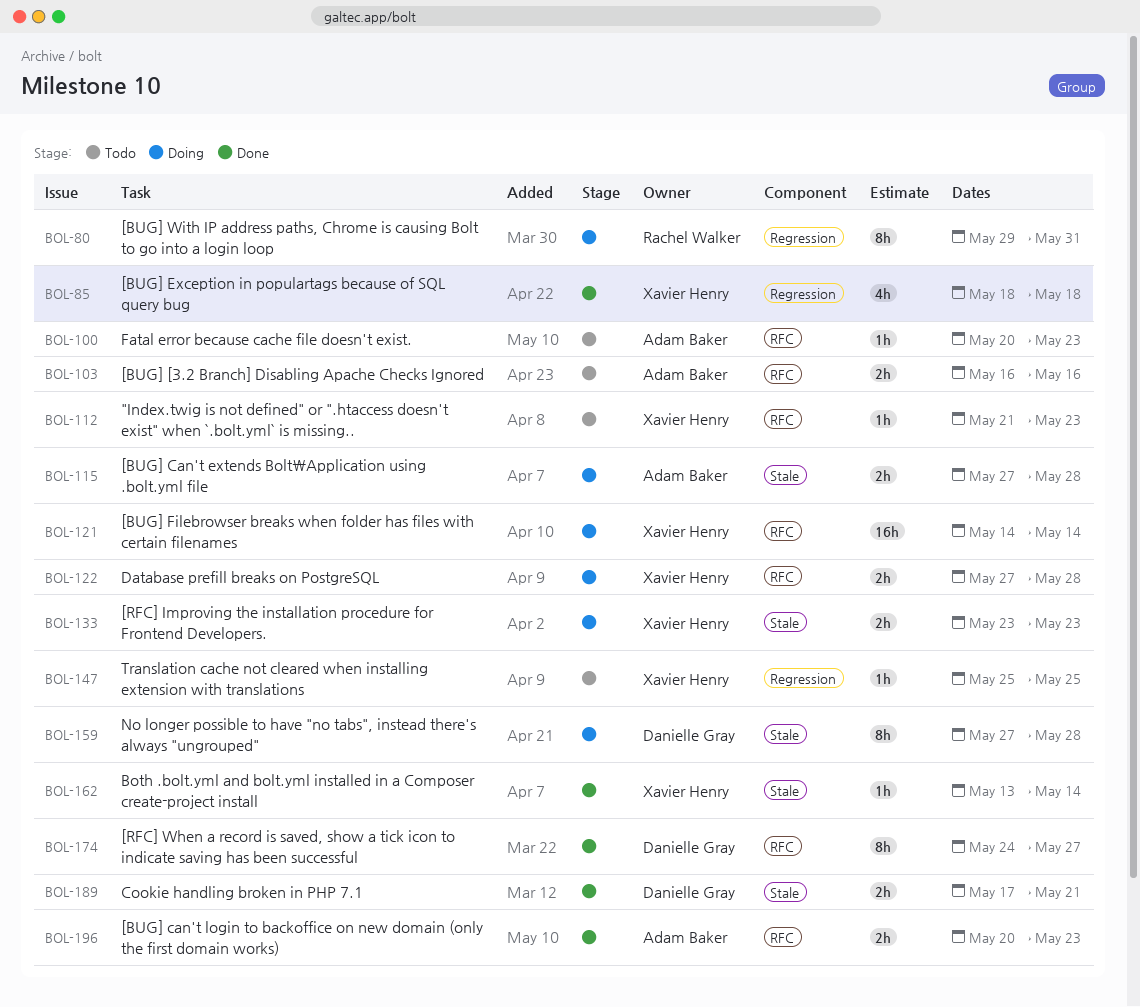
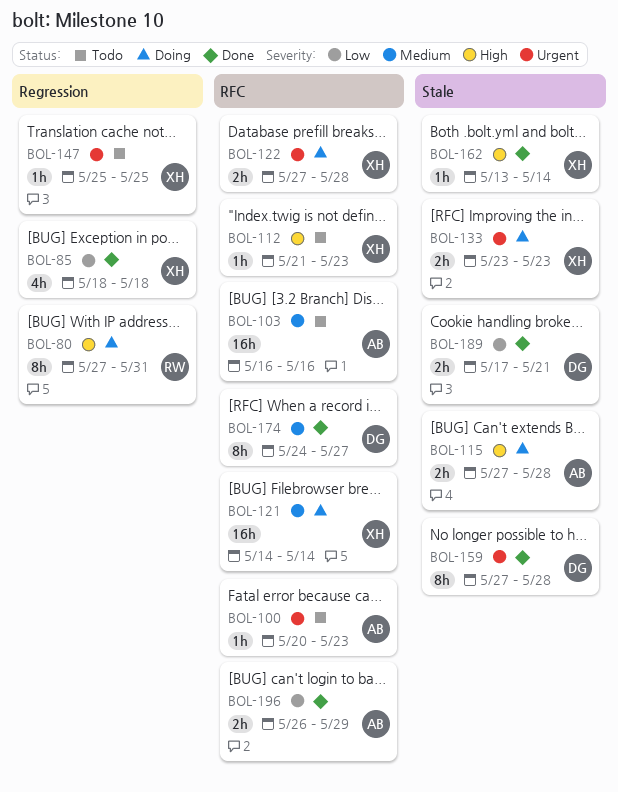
BOL-80, start: May 29 -> May 27
BOL-103, estimate: 2h -> 16h
BOL-159, status: Doing -> Done
BOL-196, start: May 20 -> May 26
BOL-196, due: May 23 -> May 29

